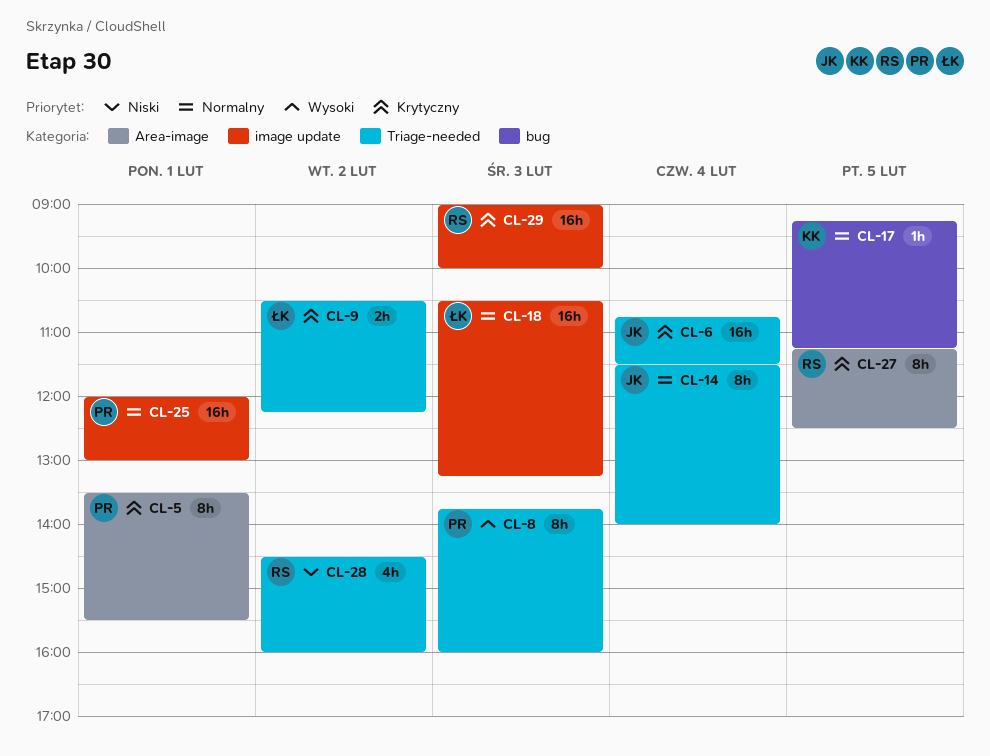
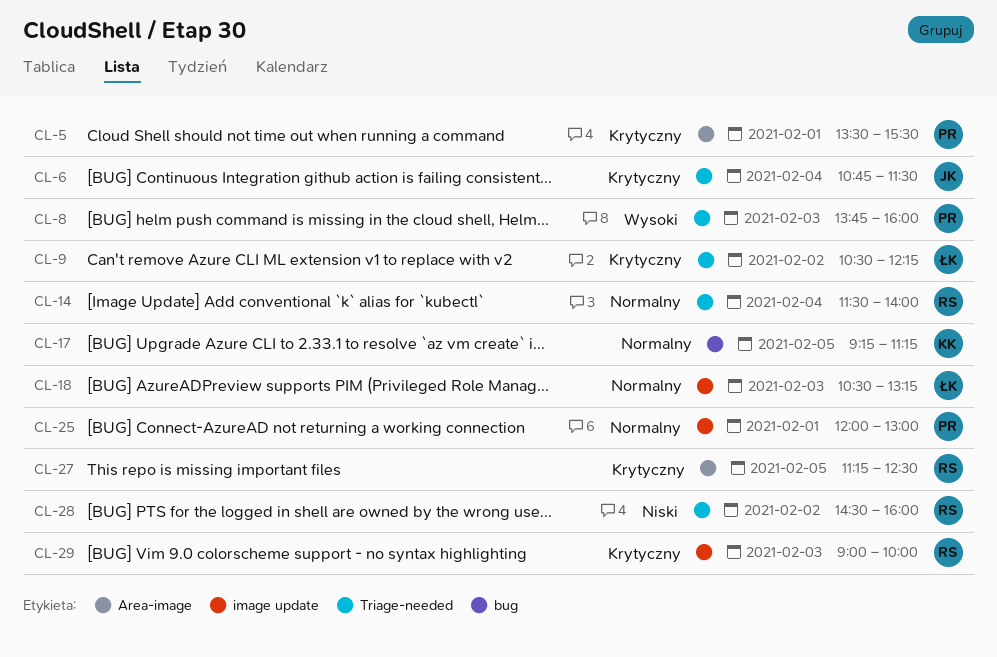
CL-14, owner: JK -> RS

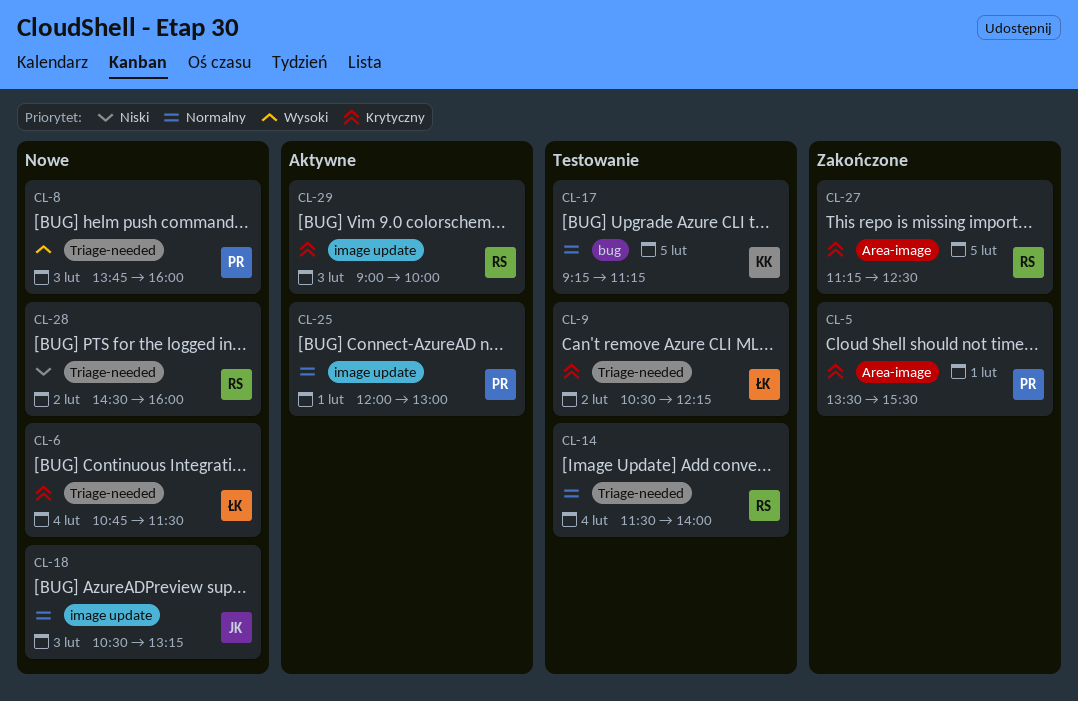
CL-6, owner: JK -> ŁK
CL-18, owner: ŁK -> JK

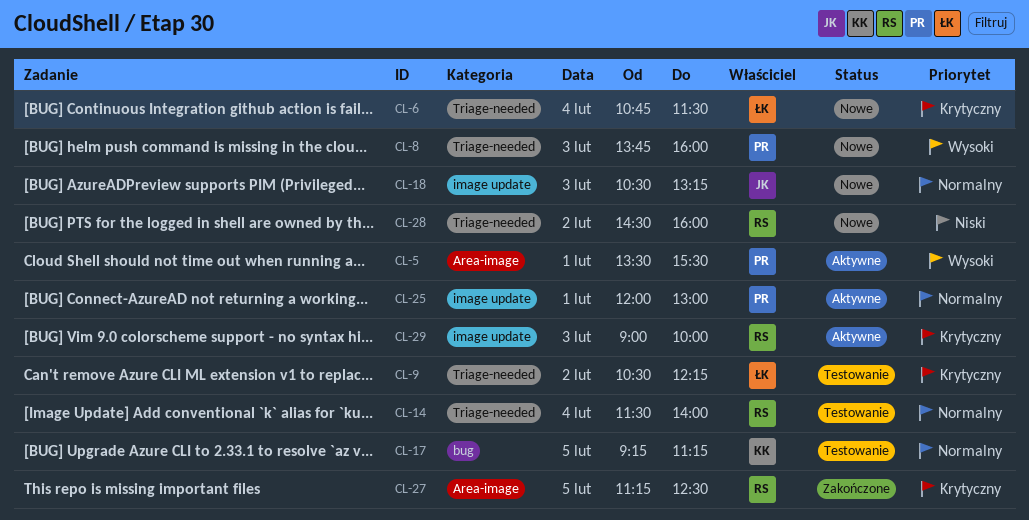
CL-5, status: Zakończone -> Aktywne
CL-5, priority: Krytyczny -> Wysoki

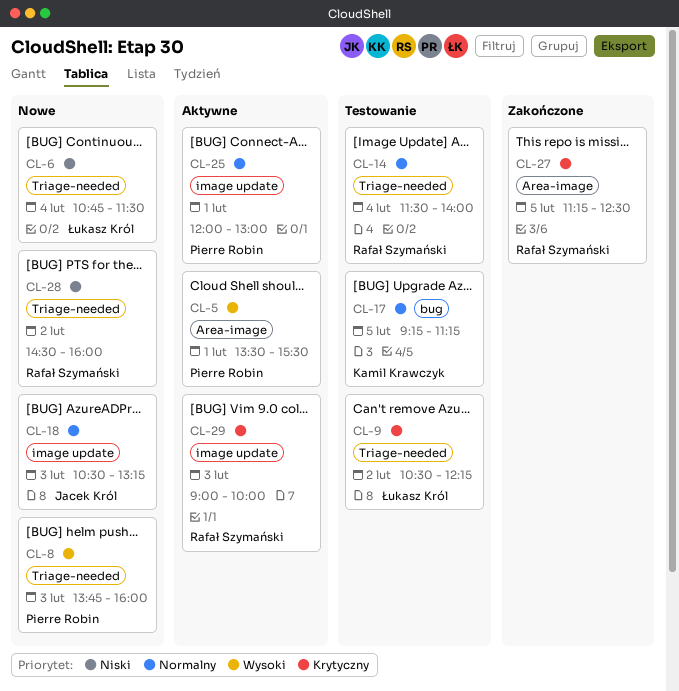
CL-6, priority: Krytyczny -> Niski

